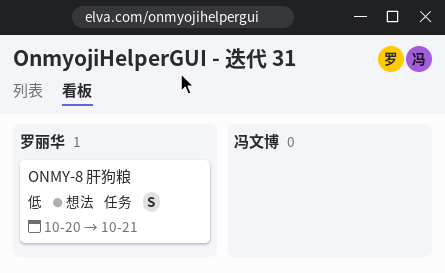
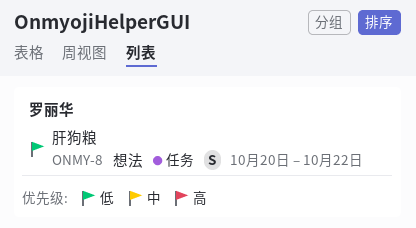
ONMY-8, due: Oct 21 -> Oct 22

